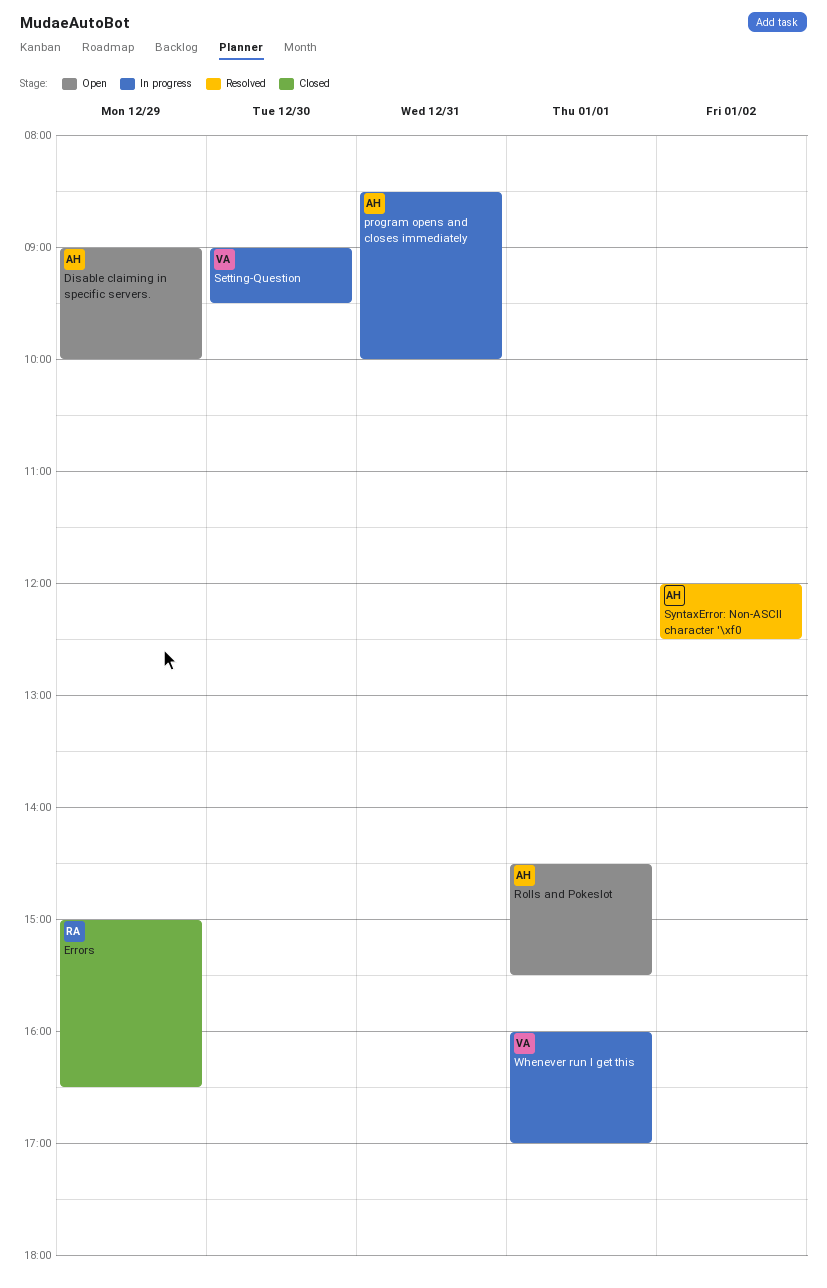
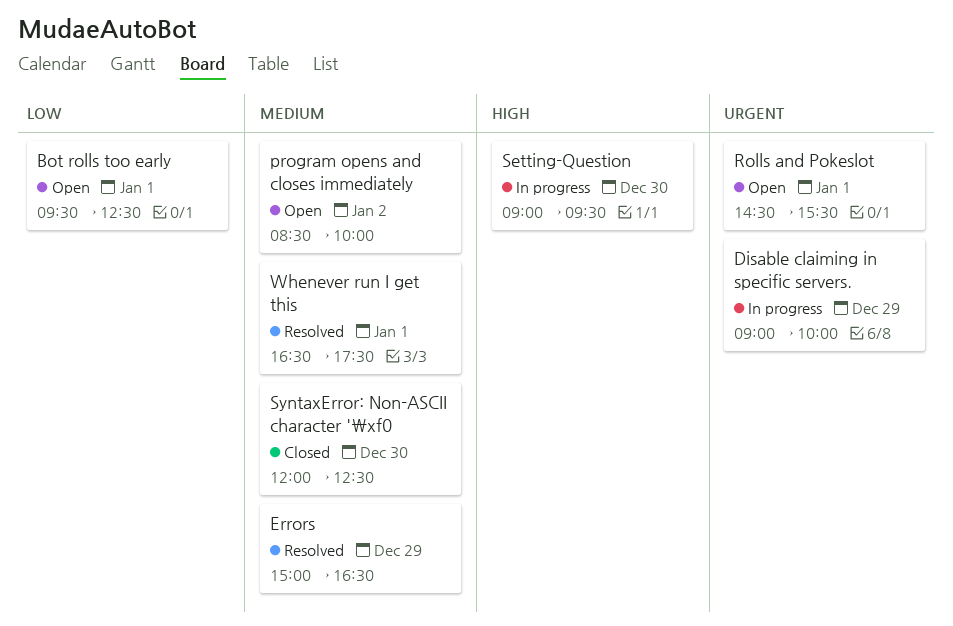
Bot rolls too early: none -> present
Disable claiming in specific servers., status: Open -> In progress
Errors, status: Closed -> Resolved
program opens and closes immediately, status: In progress -> Open
program opens and closes immediately, day: Dec 31 -> Jan 2
SyntaxError: Non-ASCII character '\xf0, status: Resolved -> Closed
SyntaxError: Non-ASCII character '\xf0, day: Jan 2 -> Dec 30
Whenever run I get this, status: In progress -> Resolved
Whenever run I get this, begins: 16:00 -> 16:30
Whenever run I get this, ends: 17:00 -> 17:30

